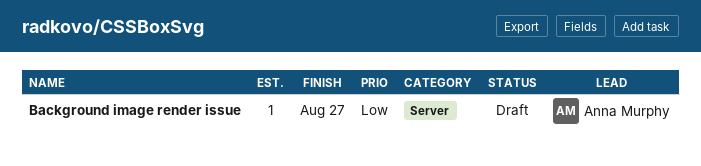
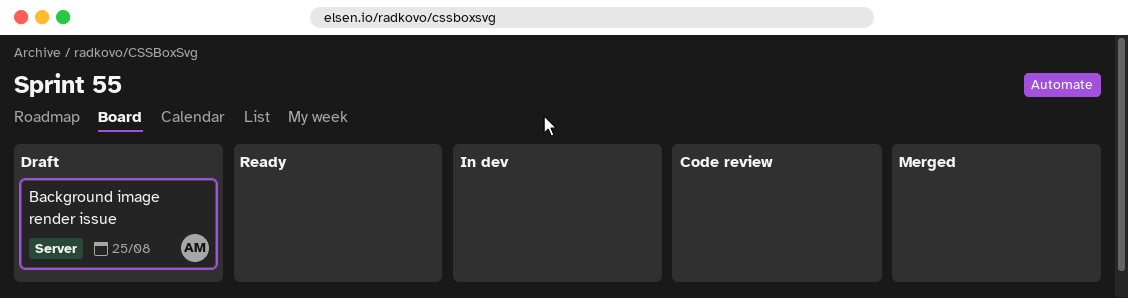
Background image render issue, due: Aug 27 -> Aug 25

